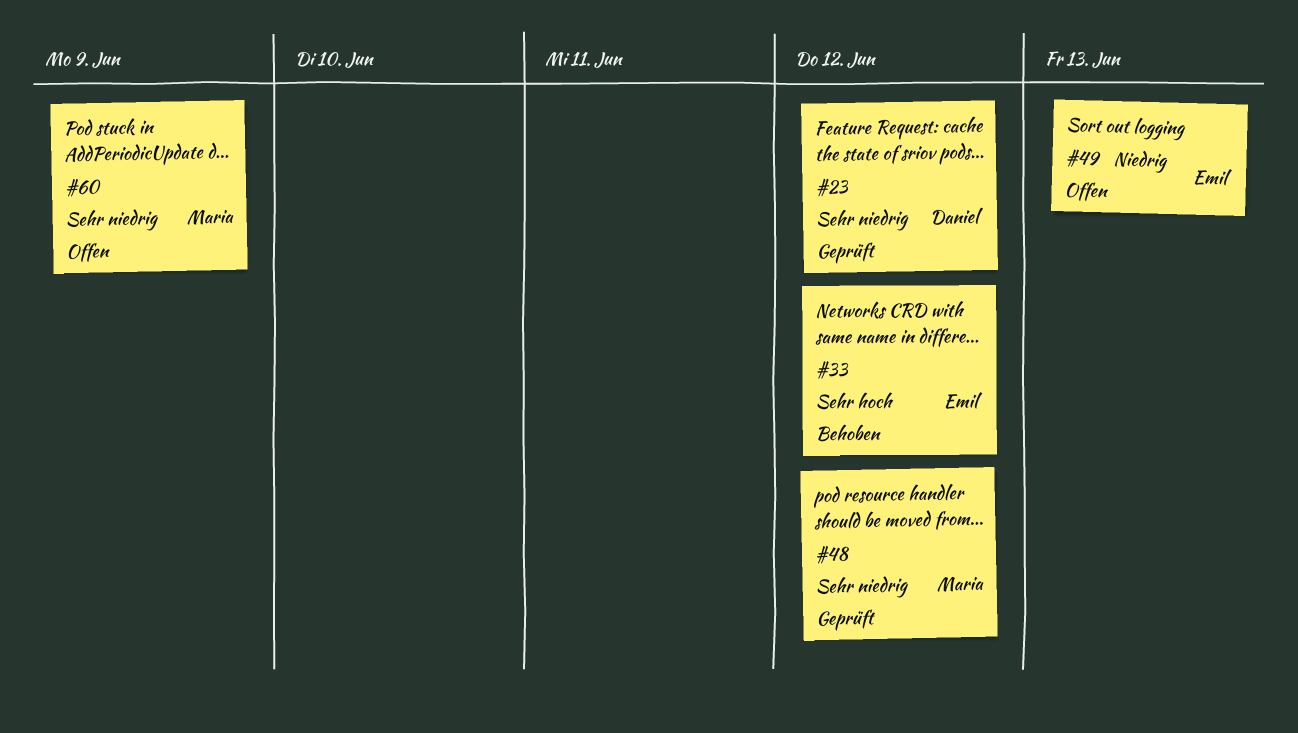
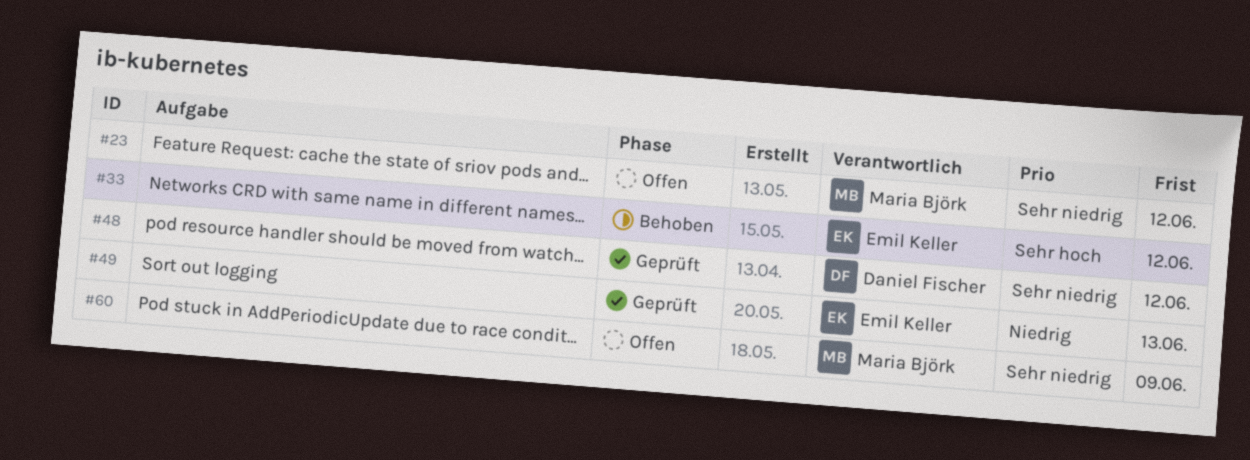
#23, status: Geprüft -> Offen
#23, owner: Daniel Fischer -> Maria Björk
#48, owner: Maria Björk -> Daniel Fischer
#49, status: Offen -> Geprüft

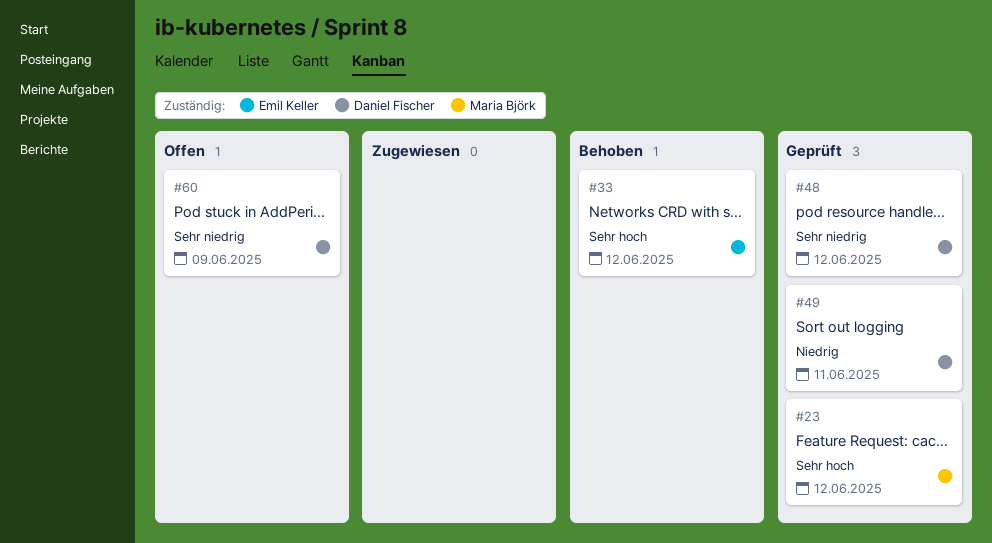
#23, status: Offen -> Geprüft
#23, priority: Sehr niedrig -> Sehr hoch
#49, owner: Emil Keller -> Daniel Fischer
#49, due: Jun 13 -> Jun 11
#60, owner: Maria Björk -> Daniel Fischer

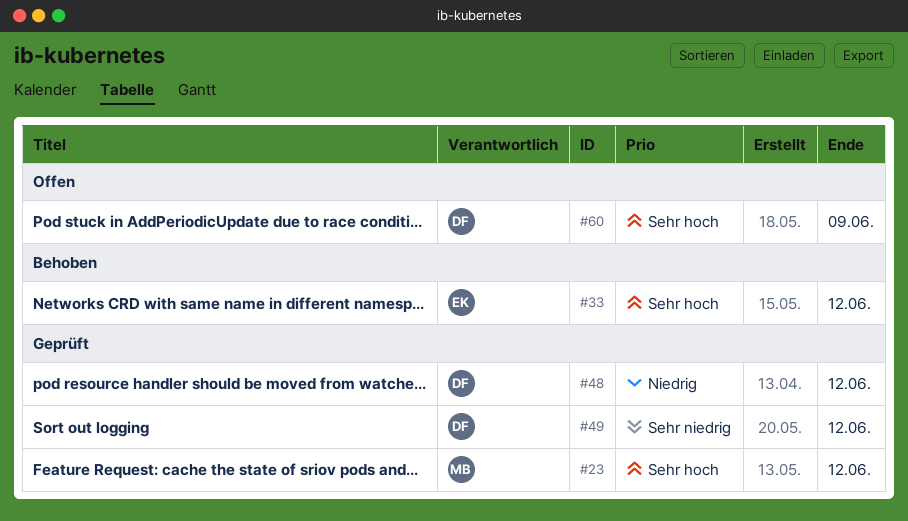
#48, priority: Sehr niedrig -> Niedrig
#49, priority: Niedrig -> Sehr niedrig
#49, due: Jun 11 -> Jun 12
#60, priority: Sehr niedrig -> Sehr hoch

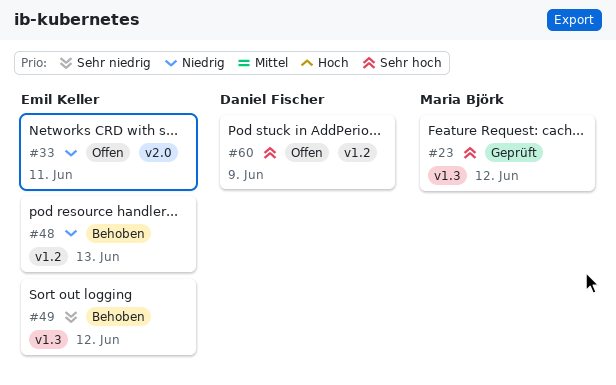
#33, status: Behoben -> Offen
#33, priority: Sehr hoch -> Niedrig
#33, due: Jun 12 -> Jun 11
#48, status: Geprüft -> Behoben
#48, owner: Daniel Fischer -> Emil Keller
#48, due: Jun 12 -> Jun 13
#49, status: Geprüft -> Behoben
#49, owner: Daniel Fischer -> Emil Keller

